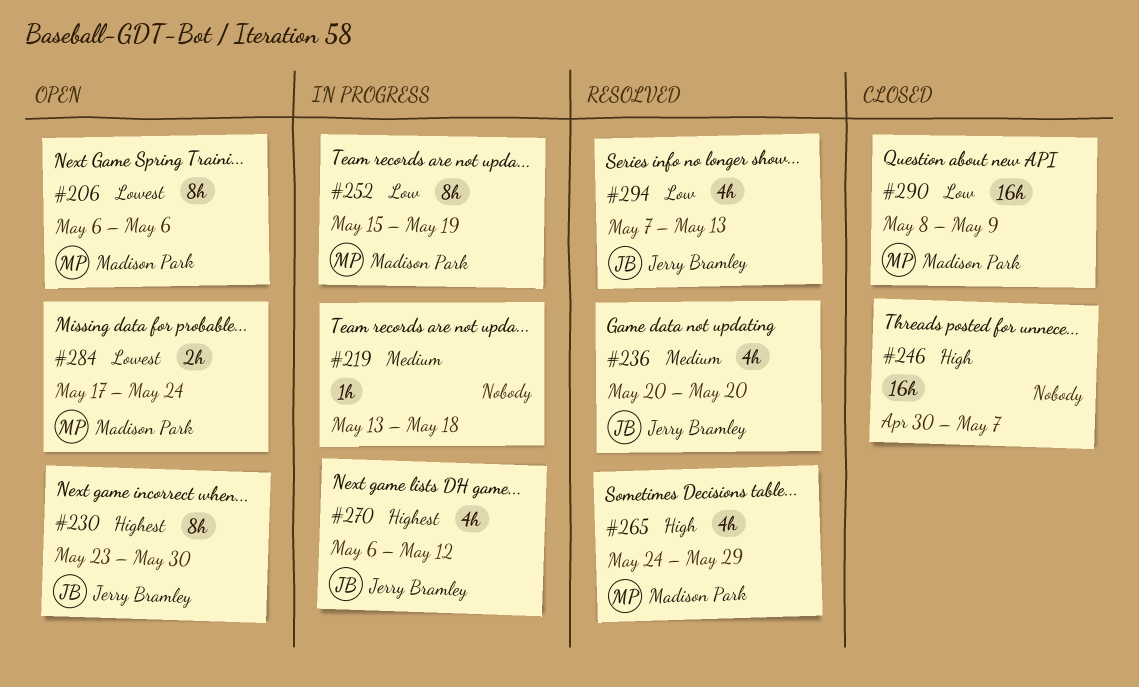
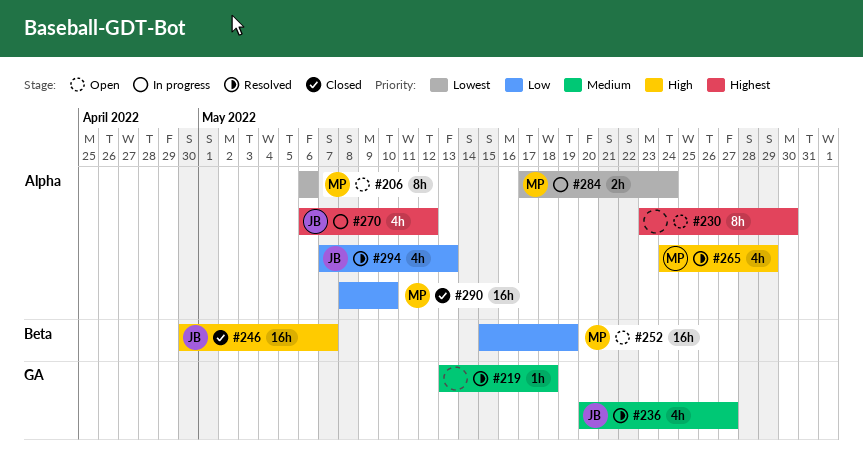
#219, status: In progress -> Resolved
#230, owner: Jerry Bramley -> none
#236, due: May 20 -> May 27
#246, owner: none -> Jerry Bramley
#252, status: In progress -> Open
#252, estimate: 8h -> 16h
#284, status: Open -> In progress
#290, due: May 9 -> May 10

